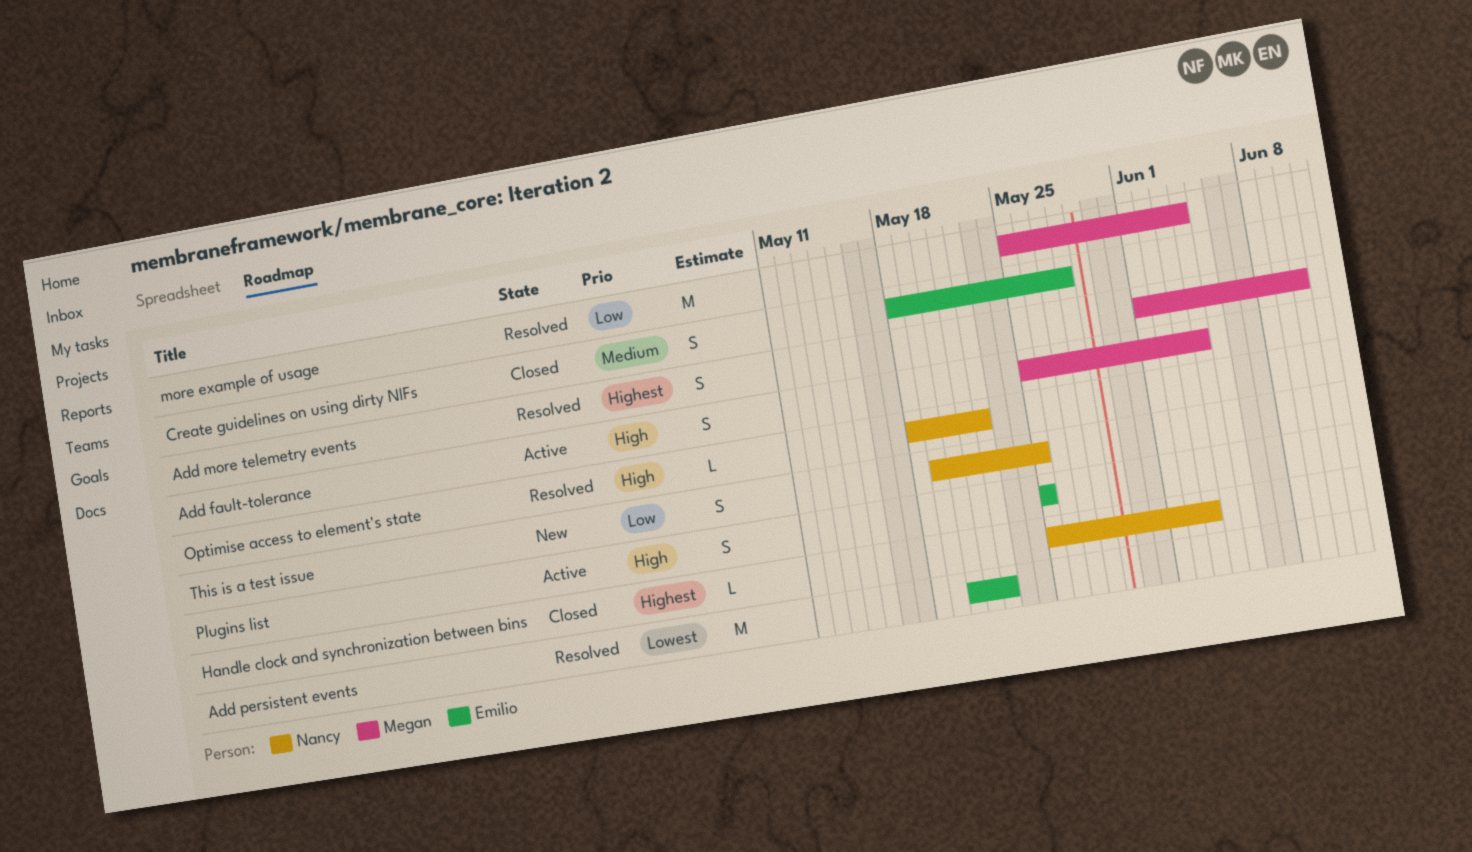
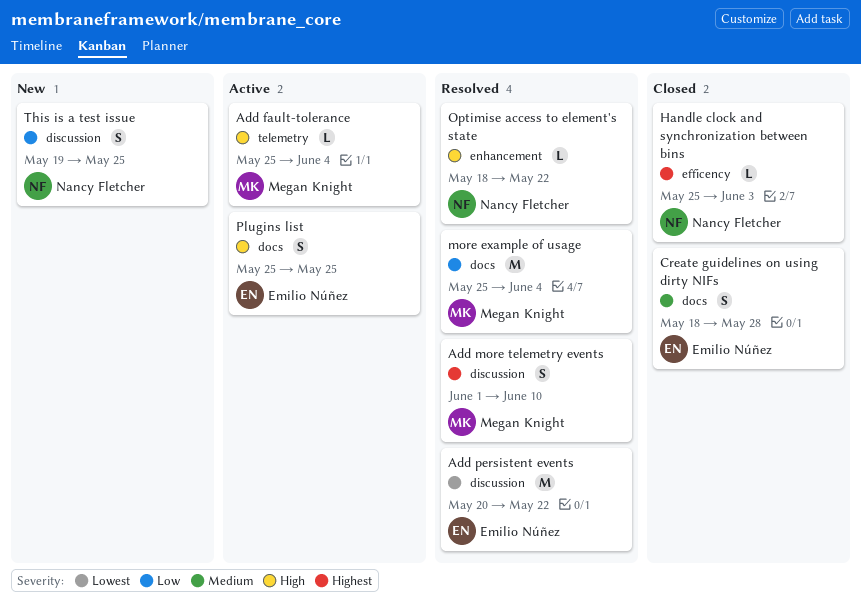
Add fault-tolerance, estimate: S -> L

